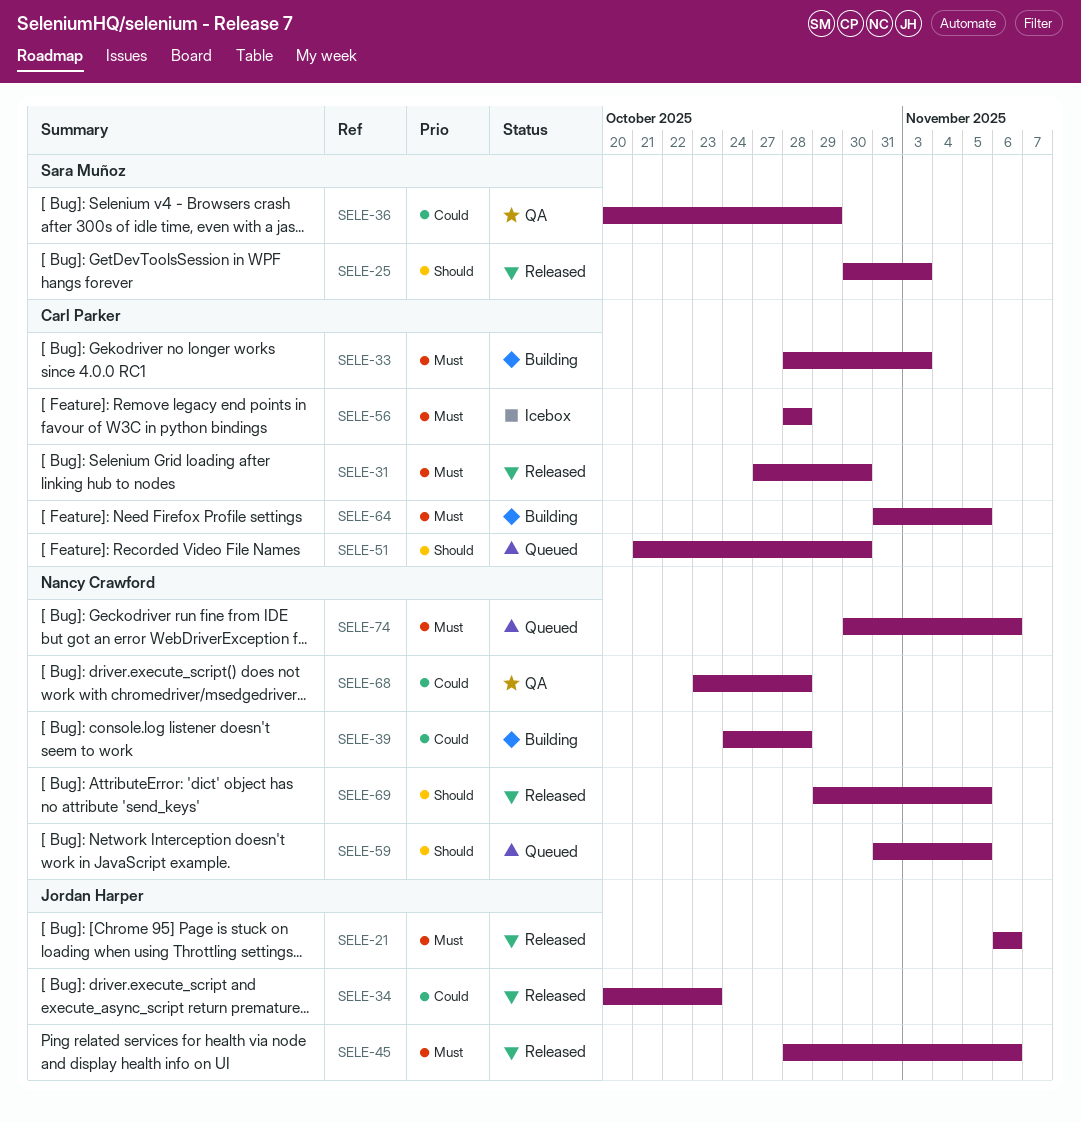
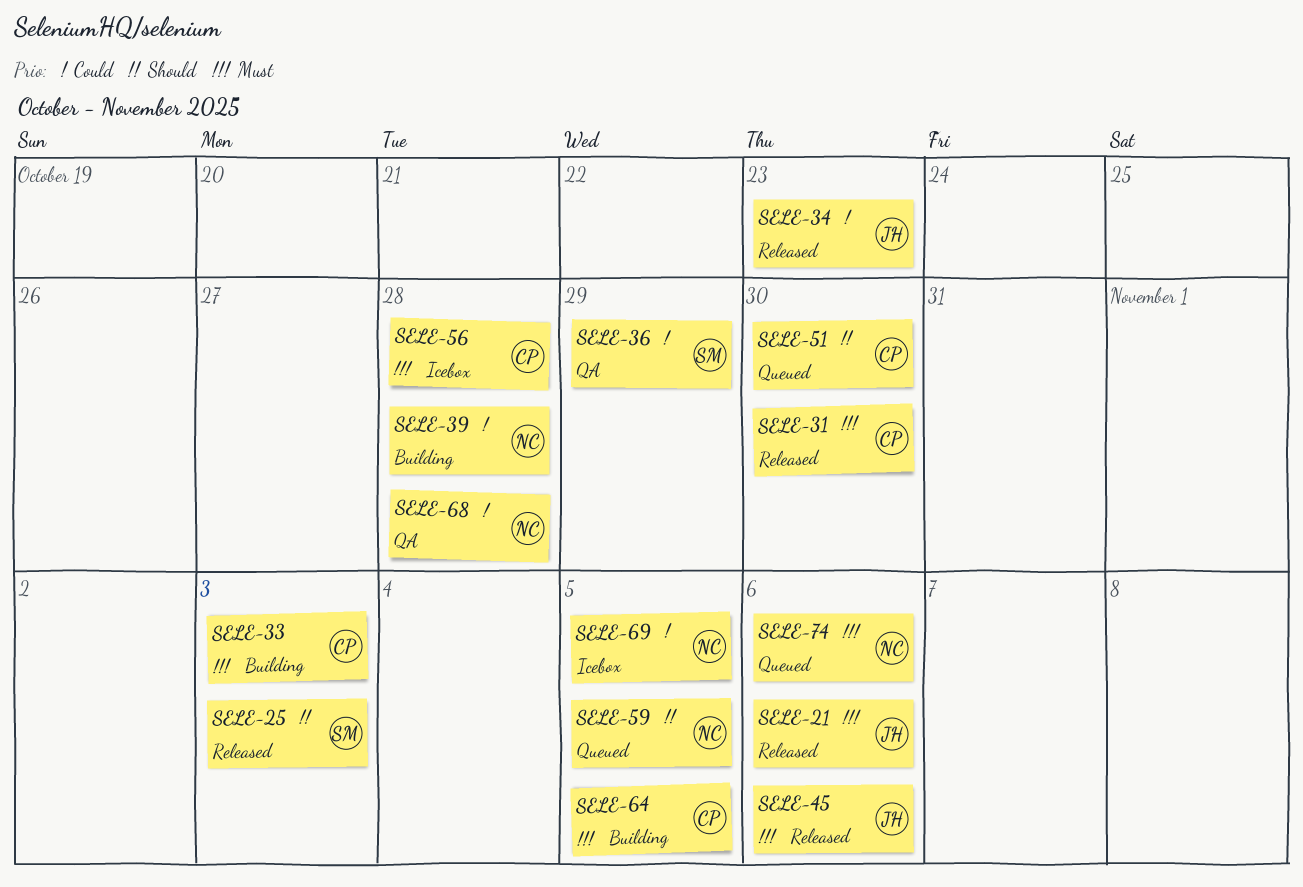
SELE-69, status: Released -> Icebox
SELE-69, priority: Should -> Could

